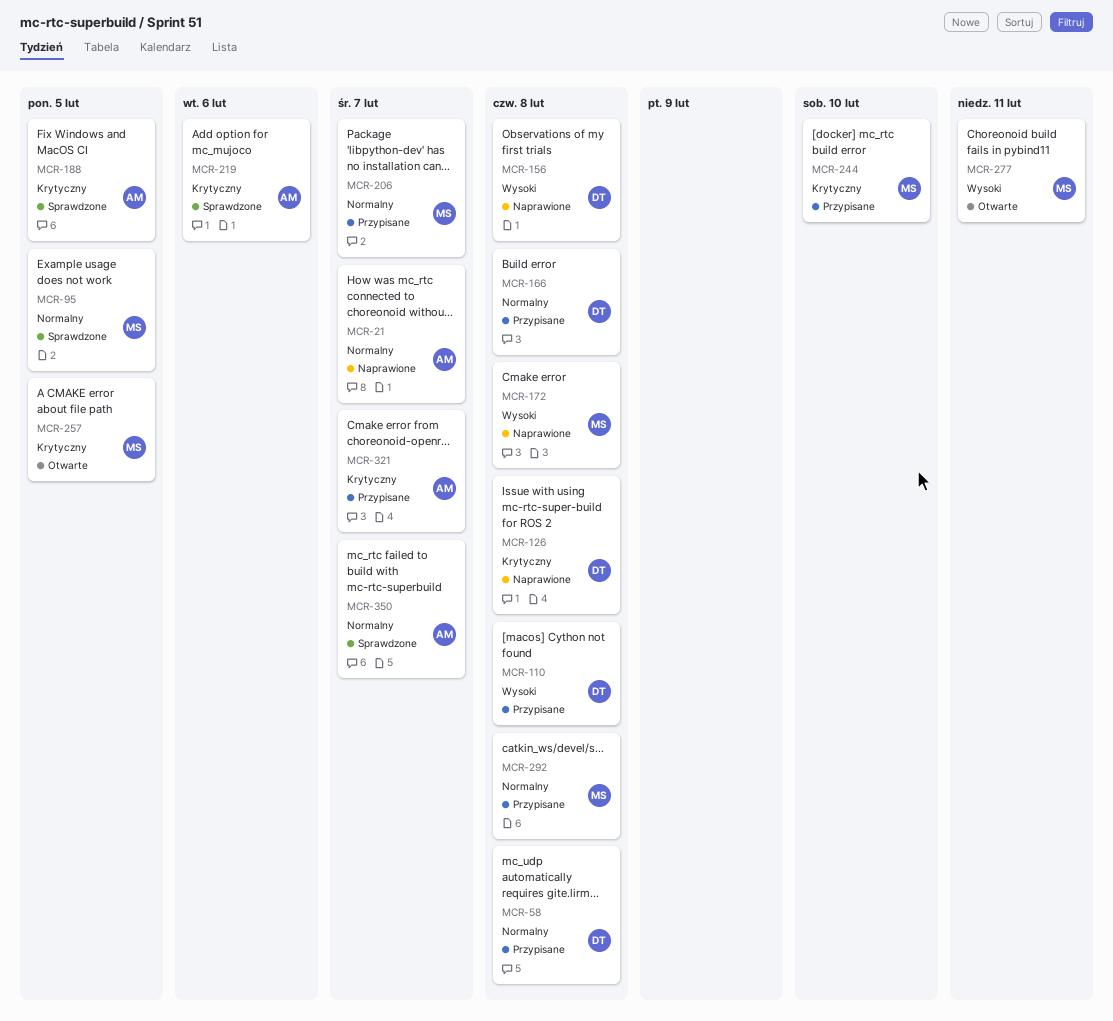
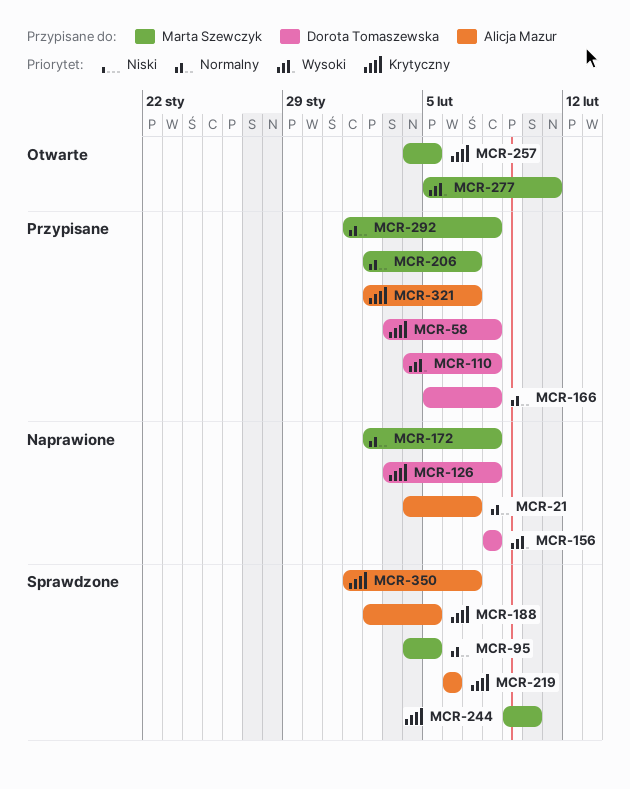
MCR-58, priority: Normalny -> Krytyczny
MCR-172, priority: Wysoki -> Normalny
MCR-244, status: Przypisane -> Sprawdzone
MCR-350, priority: Normalny -> Krytyczny

